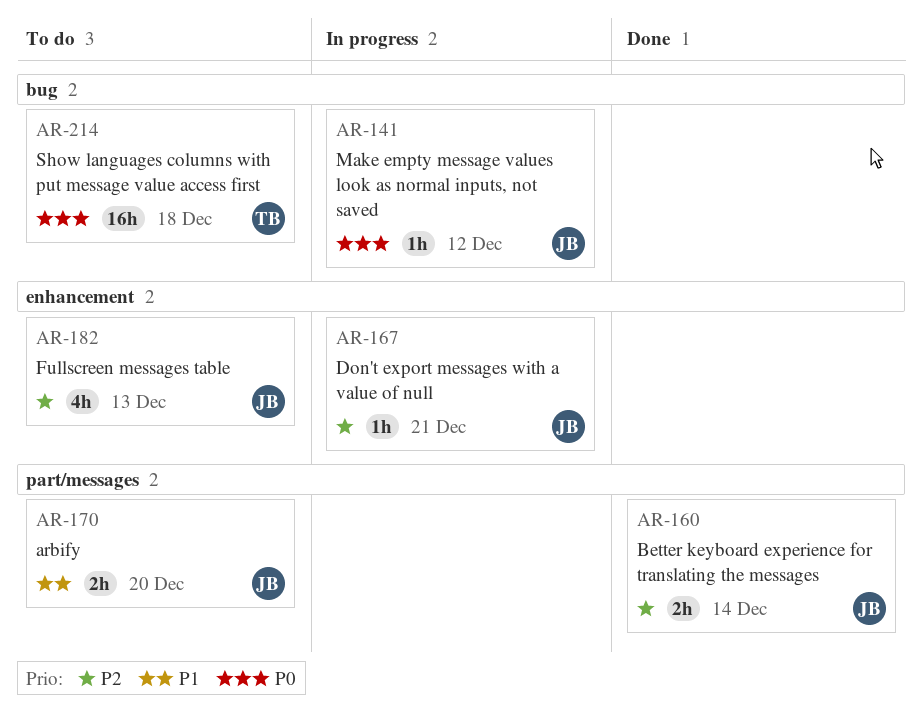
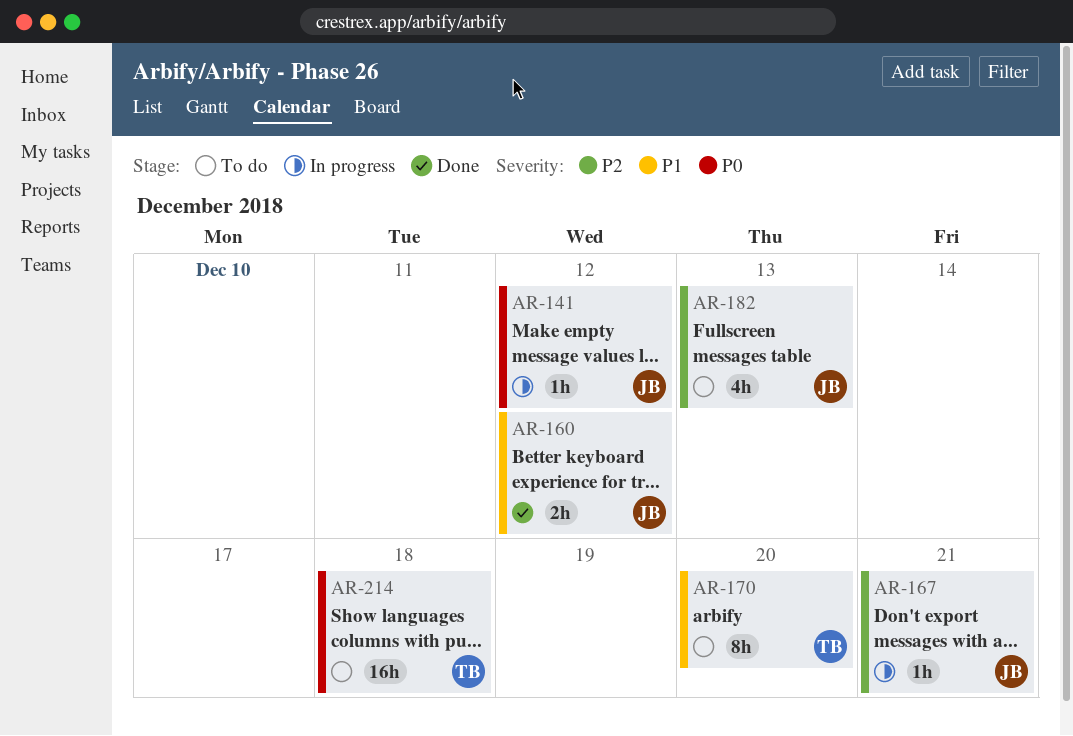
AR-160, priority: P2 -> P1
AR-160, due: Dec 14 -> Dec 12
AR-170, owner: JB -> TB
AR-170, estimate: 2h -> 8h

